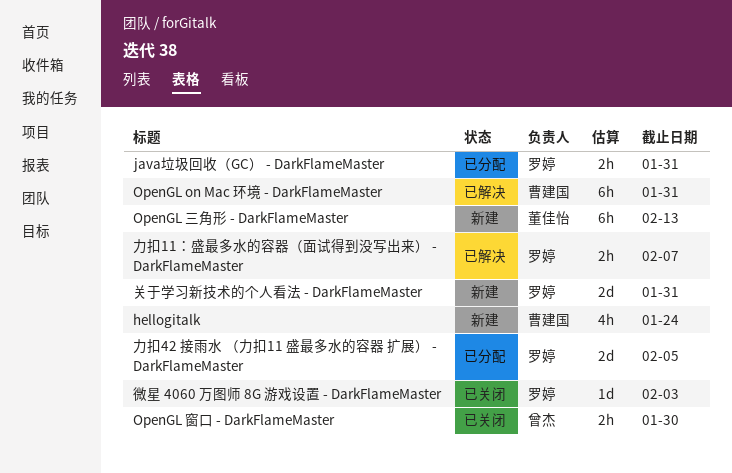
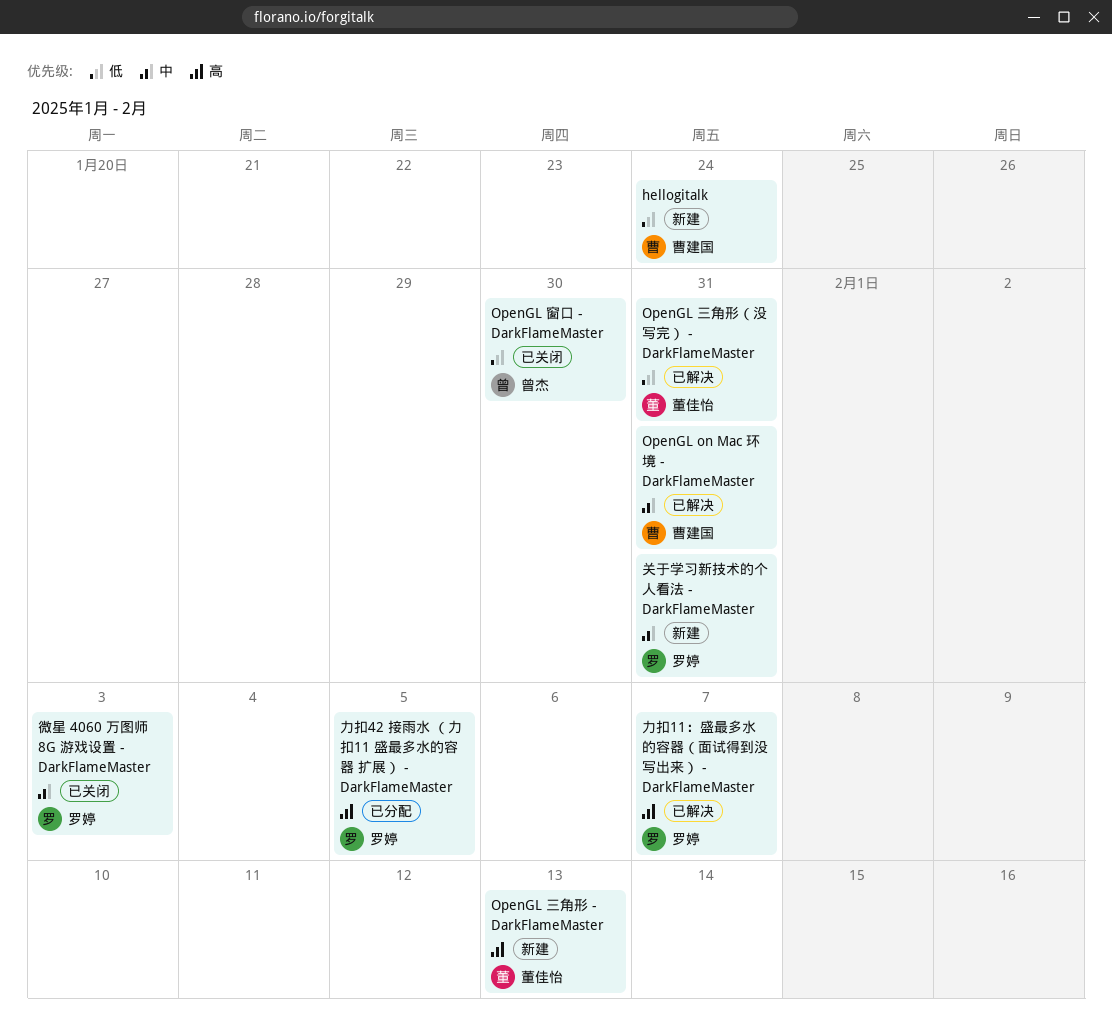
java垃圾回收（GC） - DarkFlameMaster: present -> none
OpenGL 三角形（没写完） - DarkFlameMaster: none -> present

